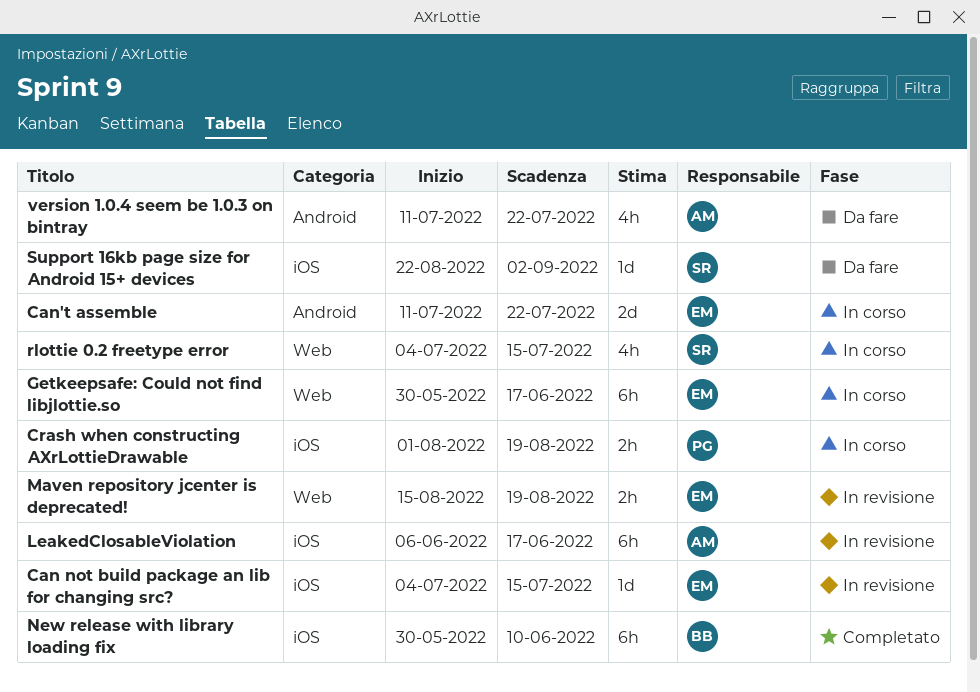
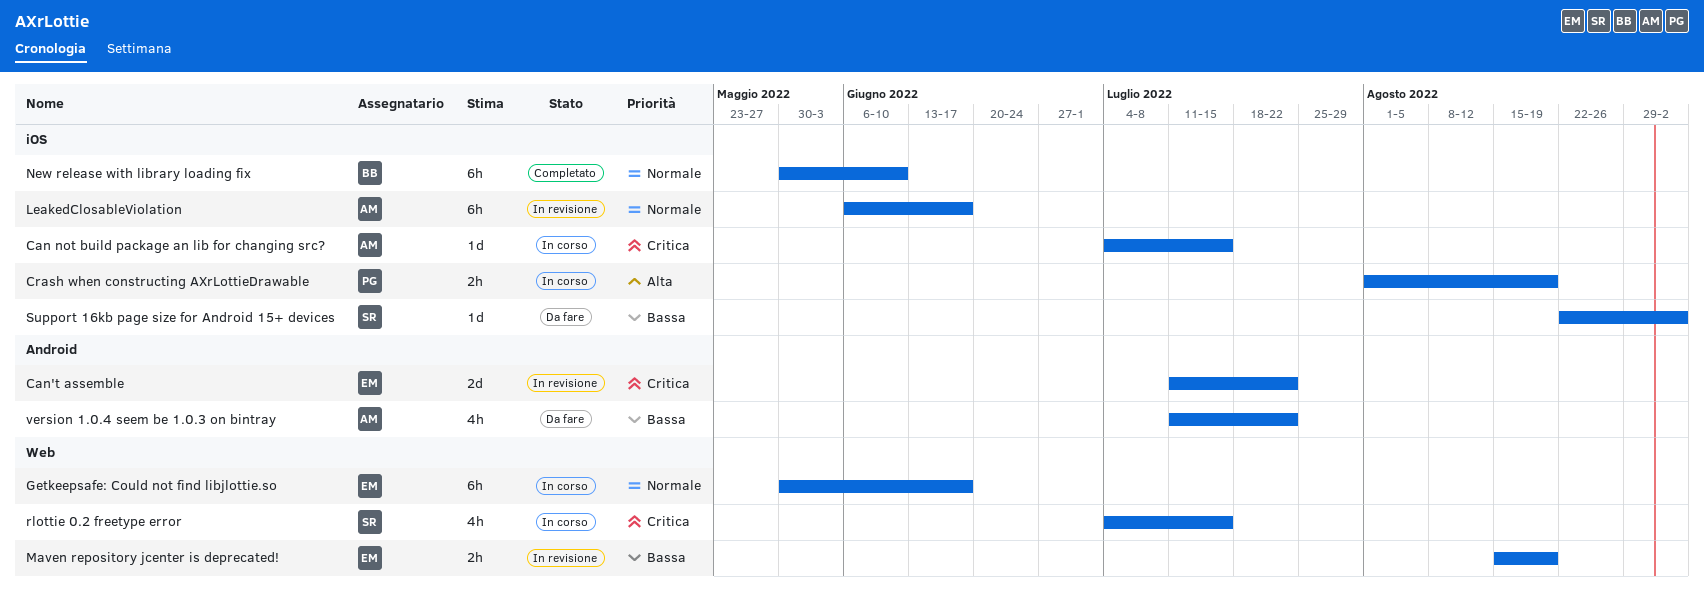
Can not build package an lib for changing src?, status: In revisione -> In corso
Can not build package an lib for changing src?, owner: EM -> AM
Can't assemble, status: In corso -> In revisione

